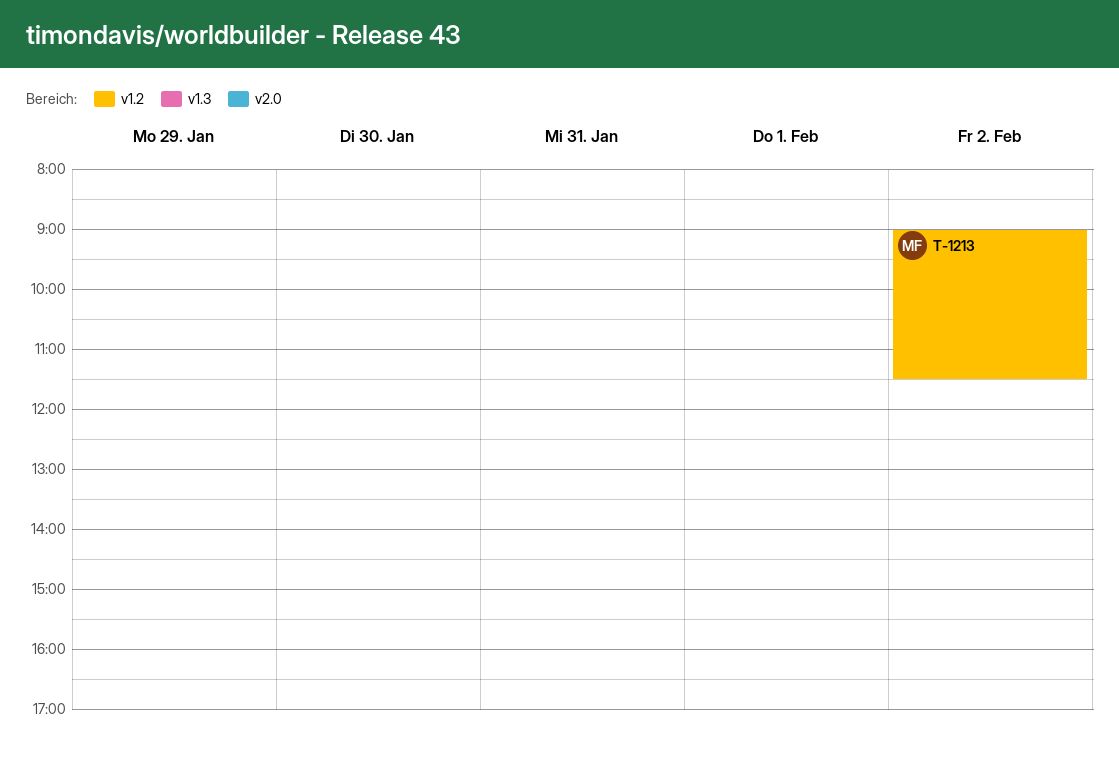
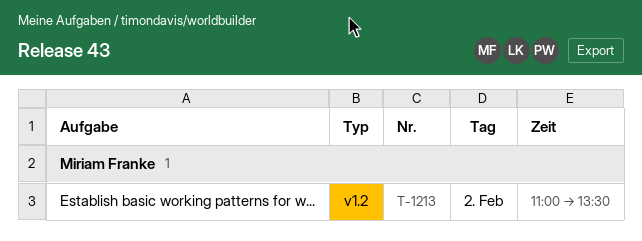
T-1213, begins: 09:00 -> 11:00
T-1213, ends: 11:30 -> 13:30

